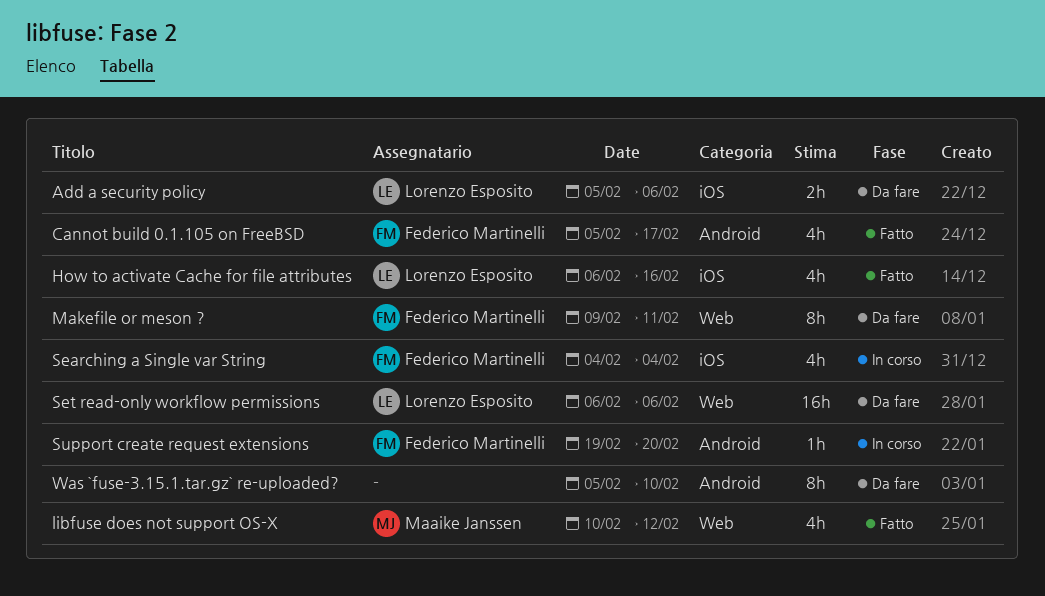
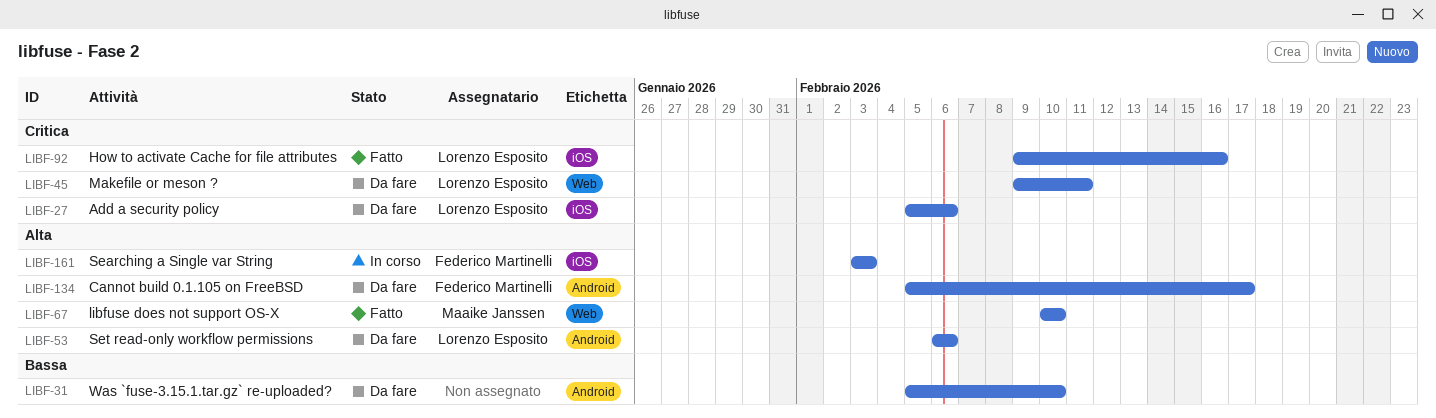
Cannot build 0.1.105 on FreeBSD, status: Fatto -> Da fare
How to activate Cache for file attributes, start: Feb 6 -> Feb 9
libfuse does not support OS-X, due: Feb 12 -> Feb 10
Makefile or meson ?, owner: Federico Martinelli -> Lorenzo Esposito
Searching a Single var String, start: Feb 4 -> Feb 3
Searching a Single var String, due: Feb 4 -> Feb 3
Set read-only workflow permissions, label: Web -> Android
Support create request extensions: present -> none

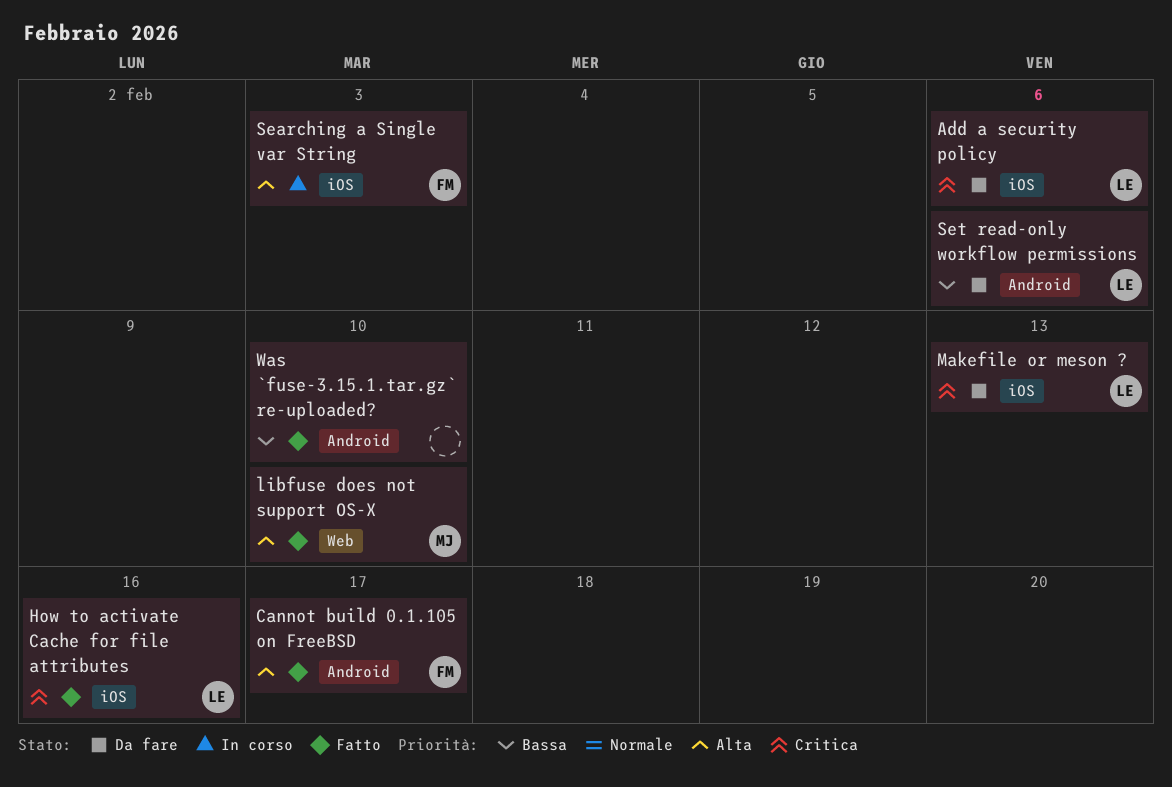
Cannot build 0.1.105 on FreeBSD, status: Da fare -> Fatto
Makefile or meson ?, label: Web -> iOS
Makefile or meson ?, due: Feb 11 -> Feb 13
Set read-only workflow permissions, priority: Alta -> Bassa
Was `fuse-3.15.1.tar.gz` re-uploaded?, status: Da fare -> Fatto

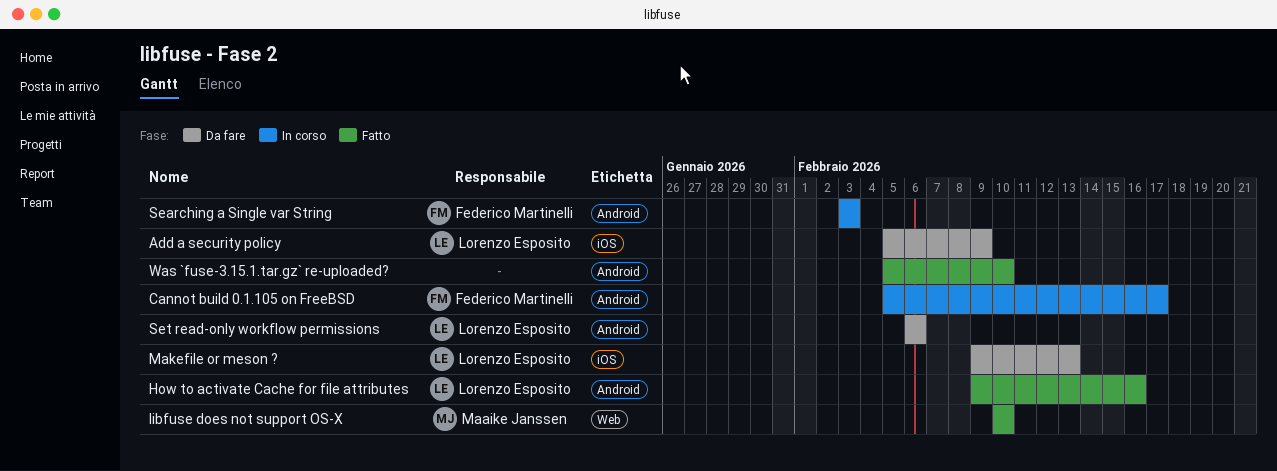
Add a security policy, due: Feb 6 -> Feb 9
Cannot build 0.1.105 on FreeBSD, status: Fatto -> In corso
How to activate Cache for file attributes, label: iOS -> Android
Searching a Single var String, label: iOS -> Android

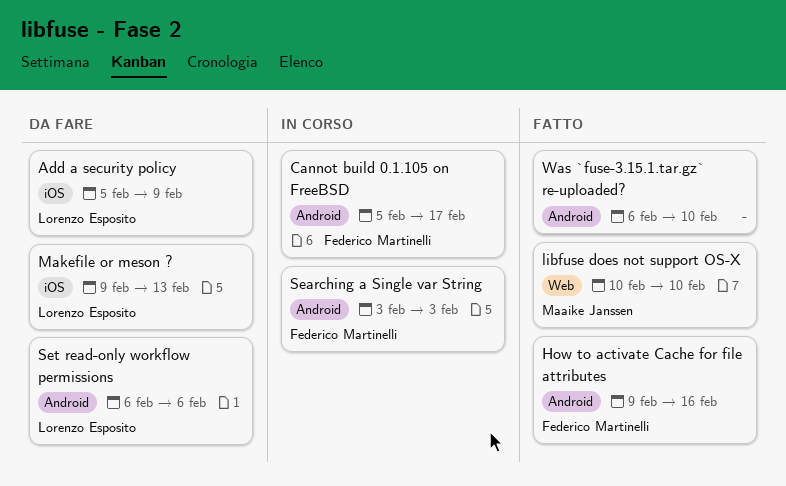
How to activate Cache for file attributes, owner: Lorenzo Esposito -> Federico Martinelli
Was `fuse-3.15.1.tar.gz` re-uploaded?, start: Feb 5 -> Feb 6

